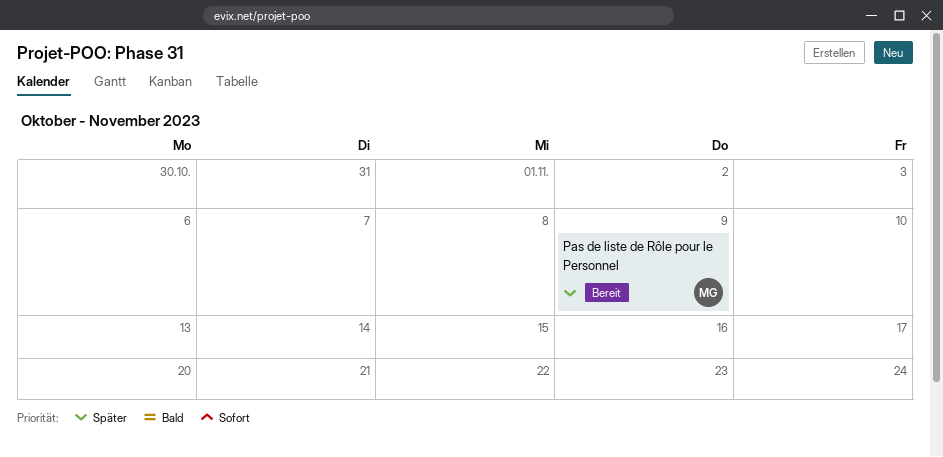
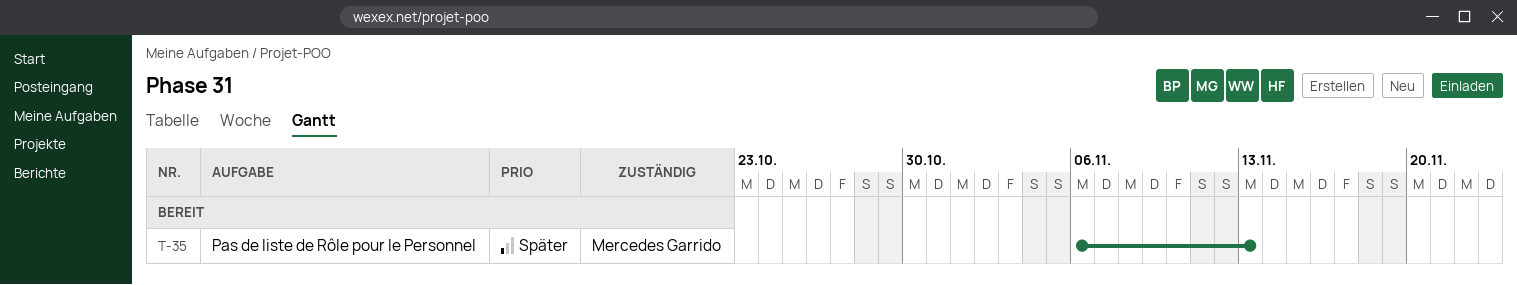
Pas de liste de Rôle pour le Personnel, due: Nov 9 -> Nov 13

